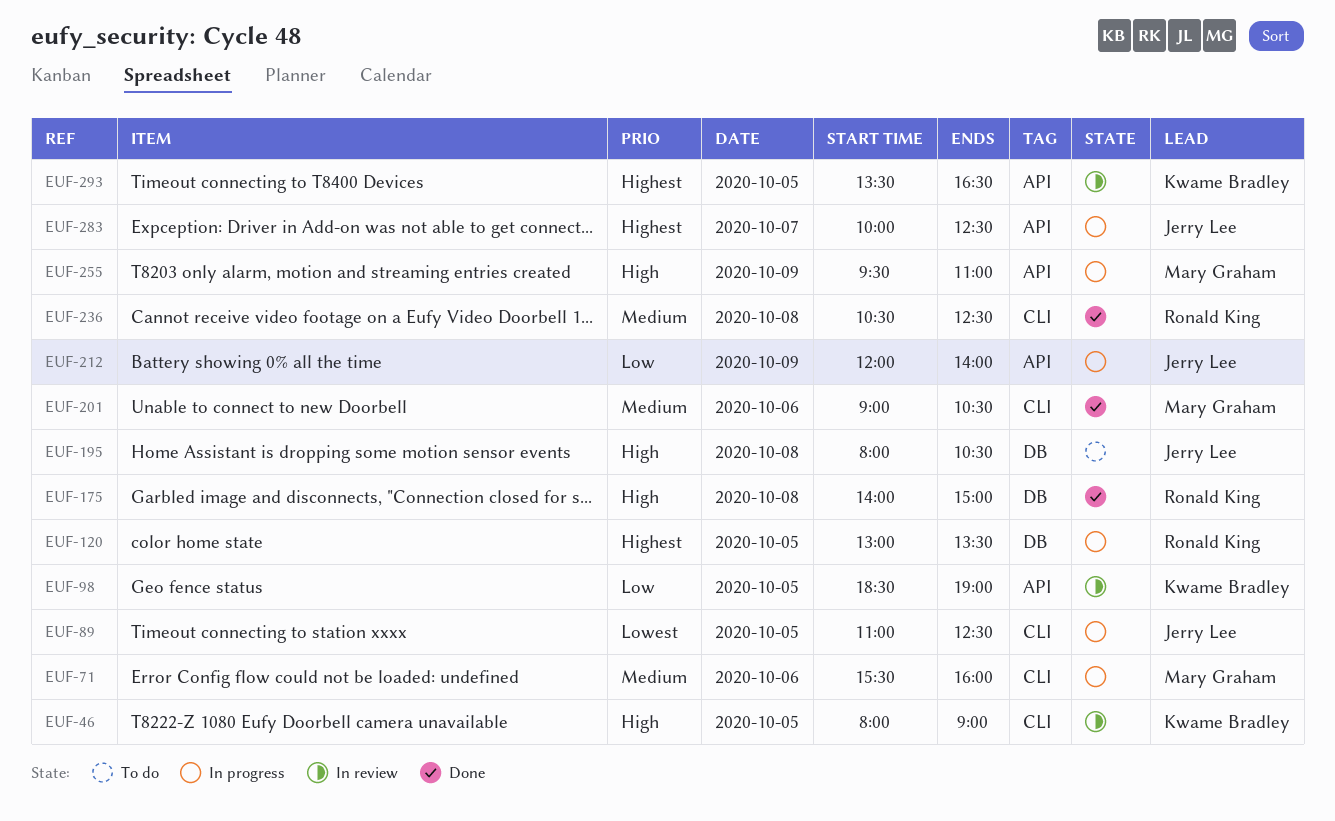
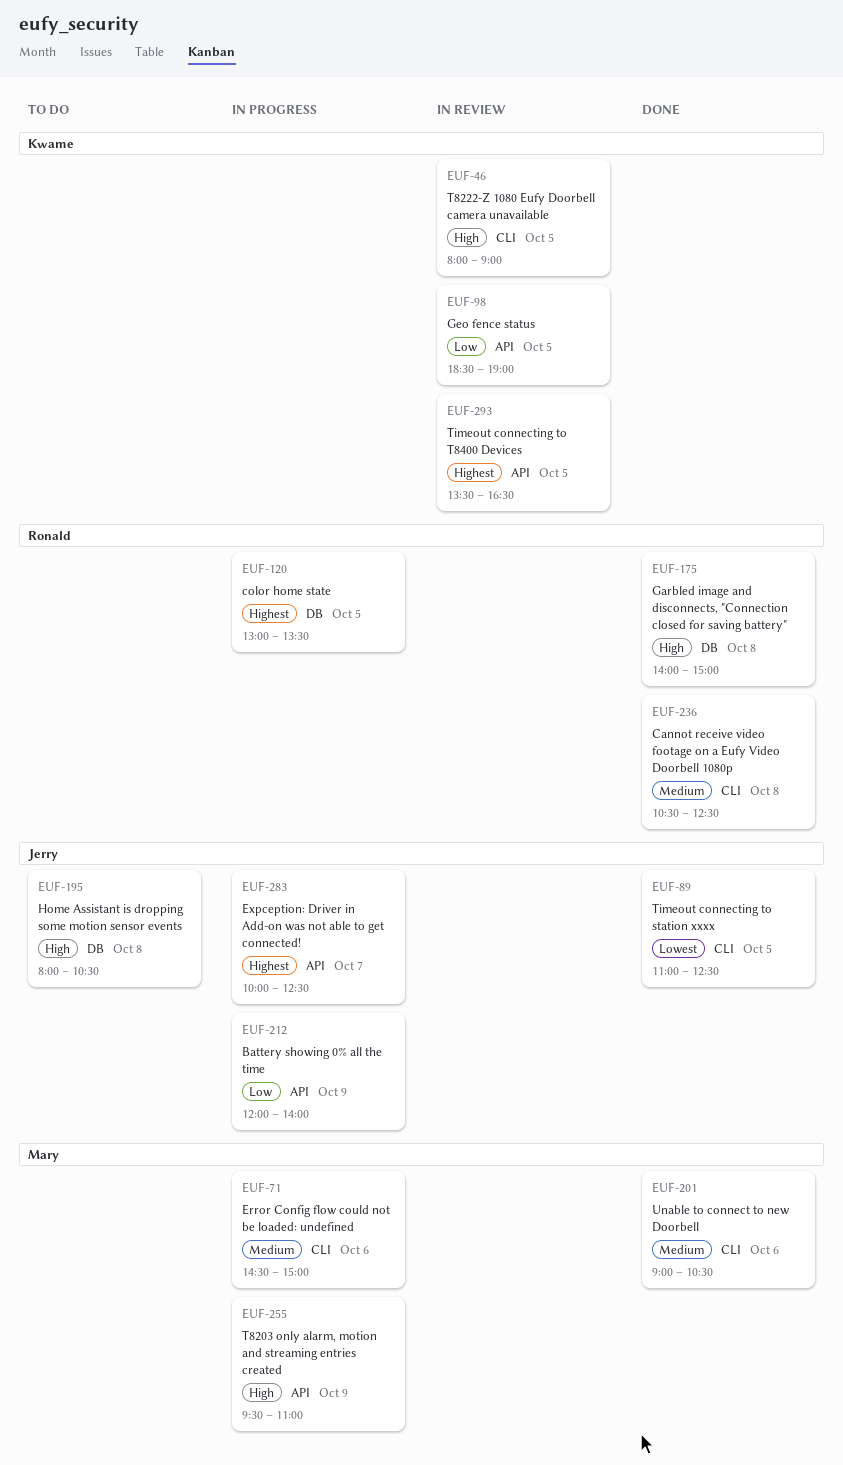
EUF-71, begins: 15:30 -> 14:30
EUF-71, ends: 16:00 -> 15:00
EUF-89, status: In progress -> Done

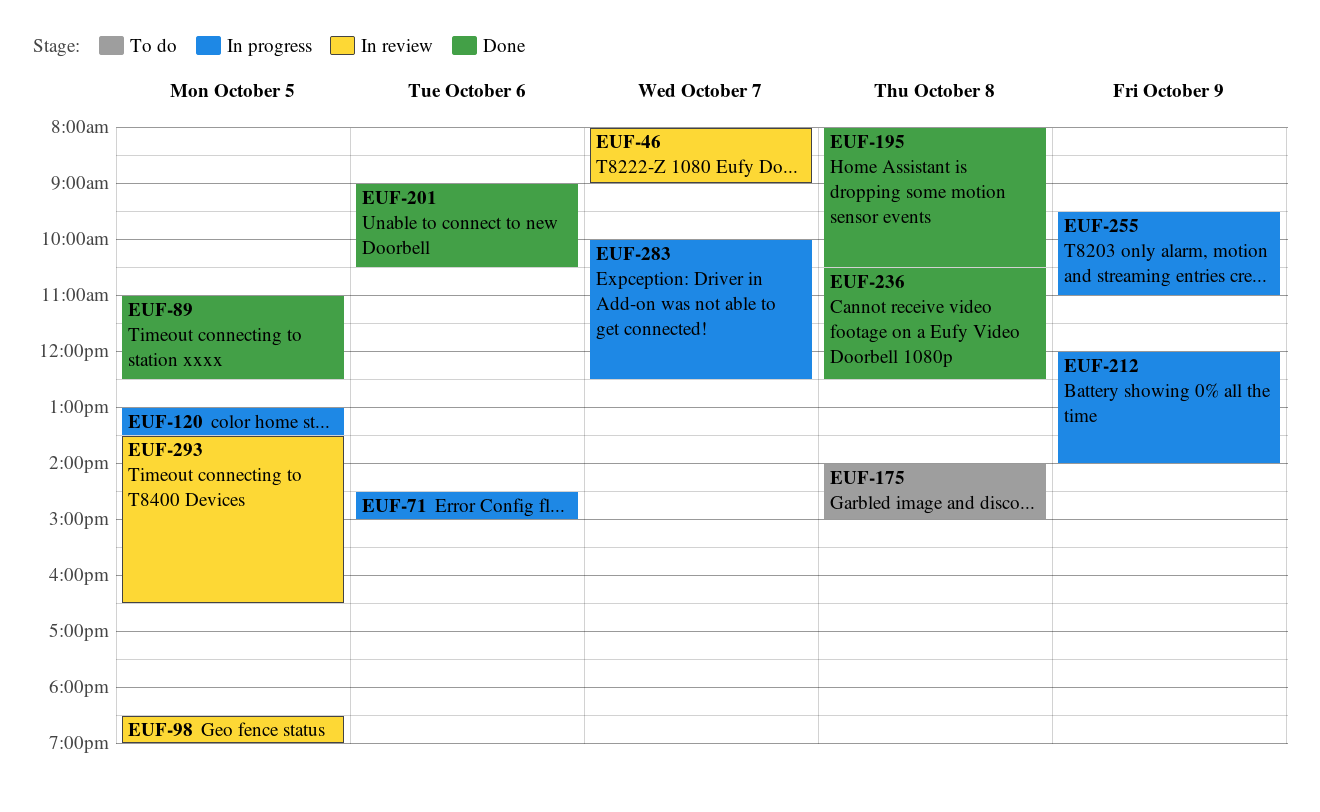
EUF-46, day: Oct 5 -> Oct 7
EUF-175, status: Done -> To do
EUF-195, status: To do -> Done

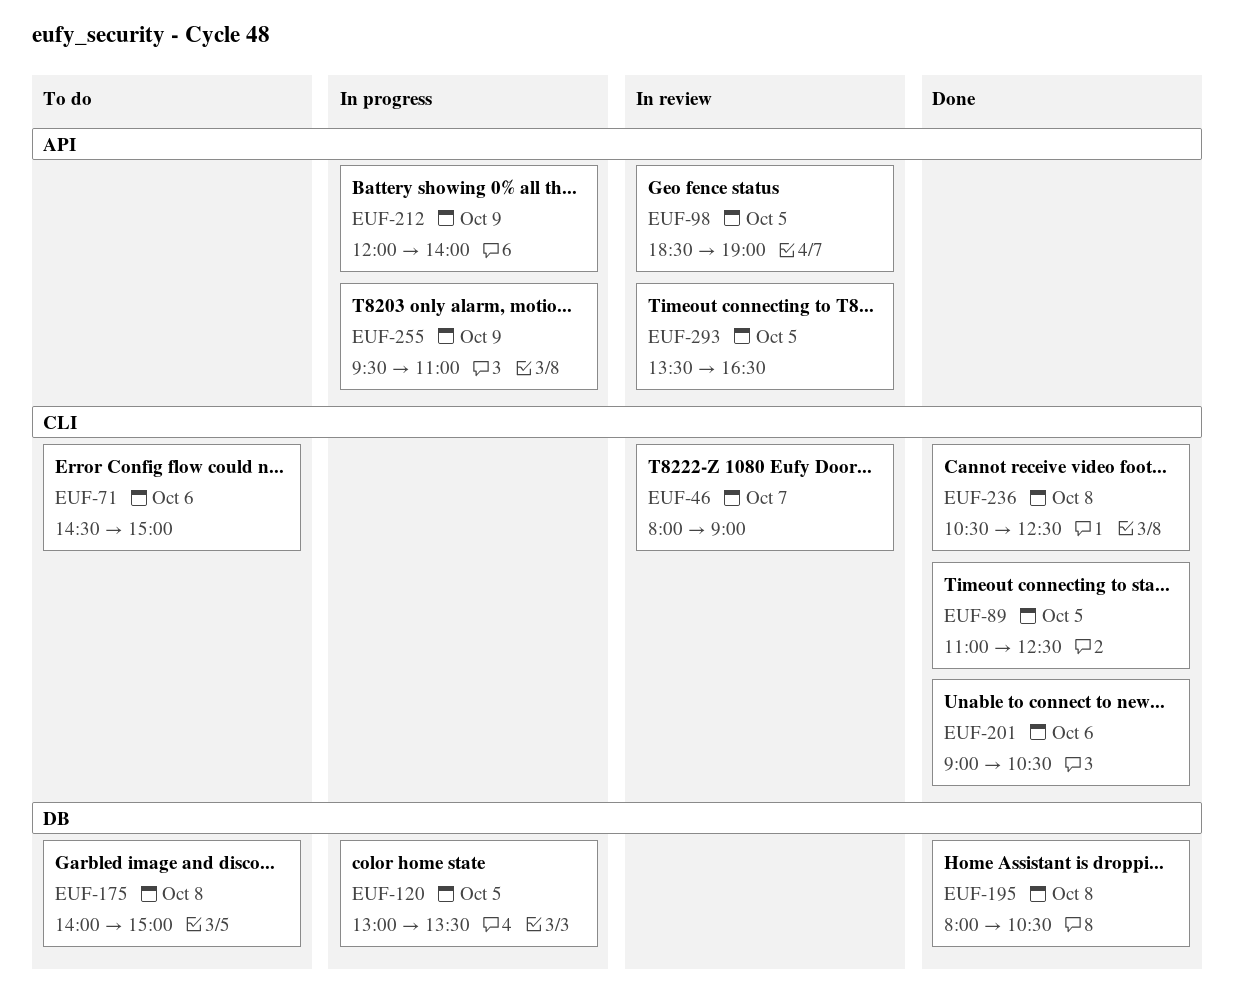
EUF-71, status: In progress -> To do
EUF-283: present -> none

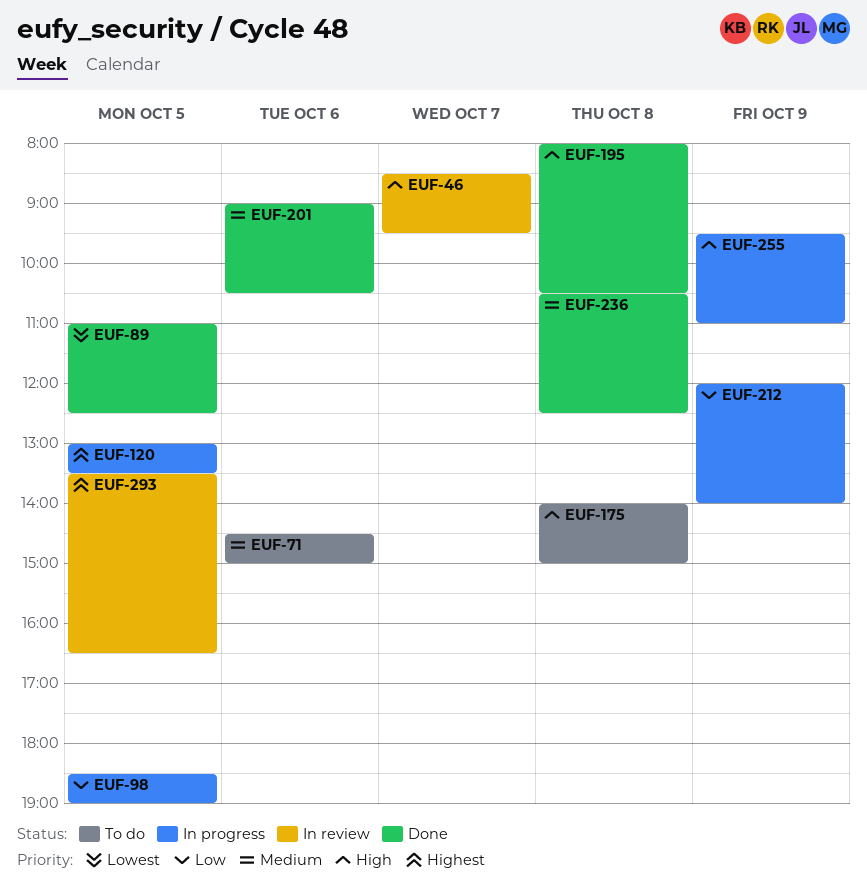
EUF-46, begins: 08:00 -> 08:30
EUF-46, ends: 09:00 -> 09:30
EUF-98, status: In review -> In progress

